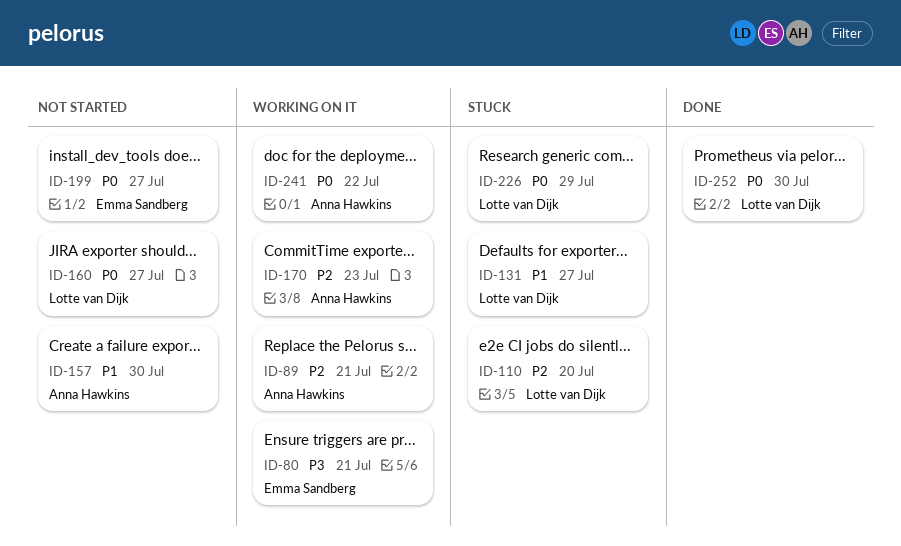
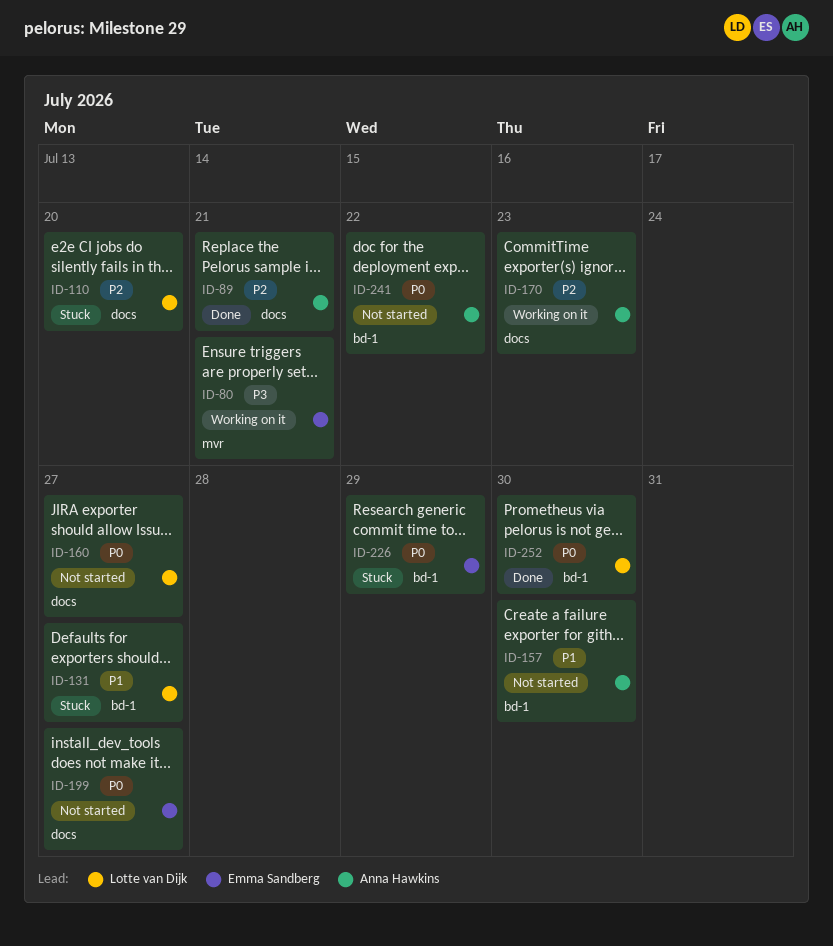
ID-89, status: Working on it -> Done
ID-226, owner: Lotte van Dijk -> Emma Sandberg
ID-241, status: Working on it -> Not started

